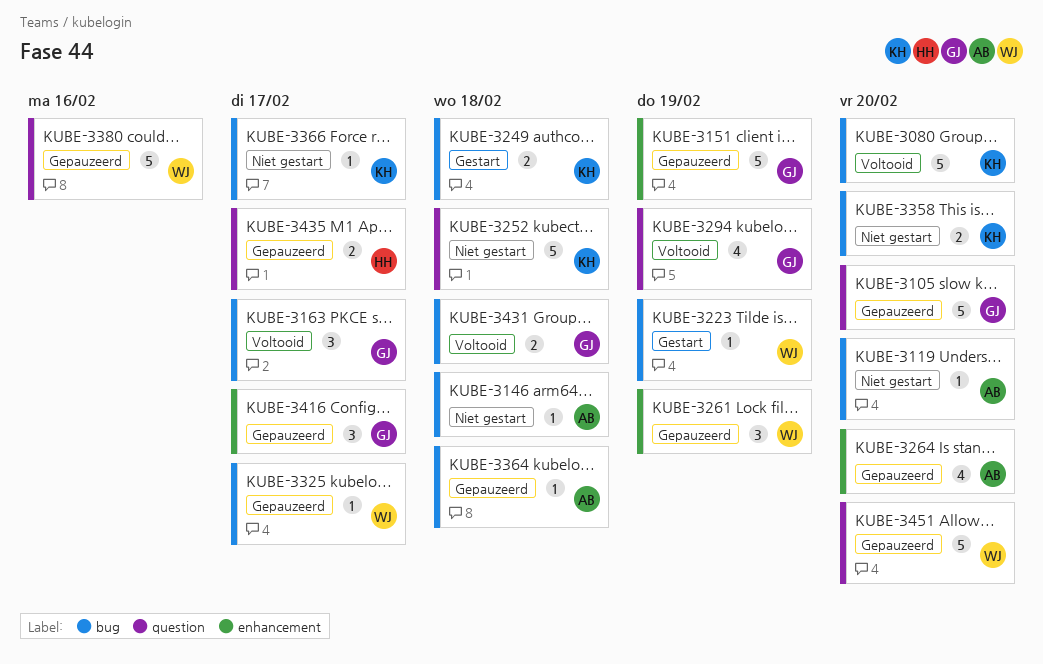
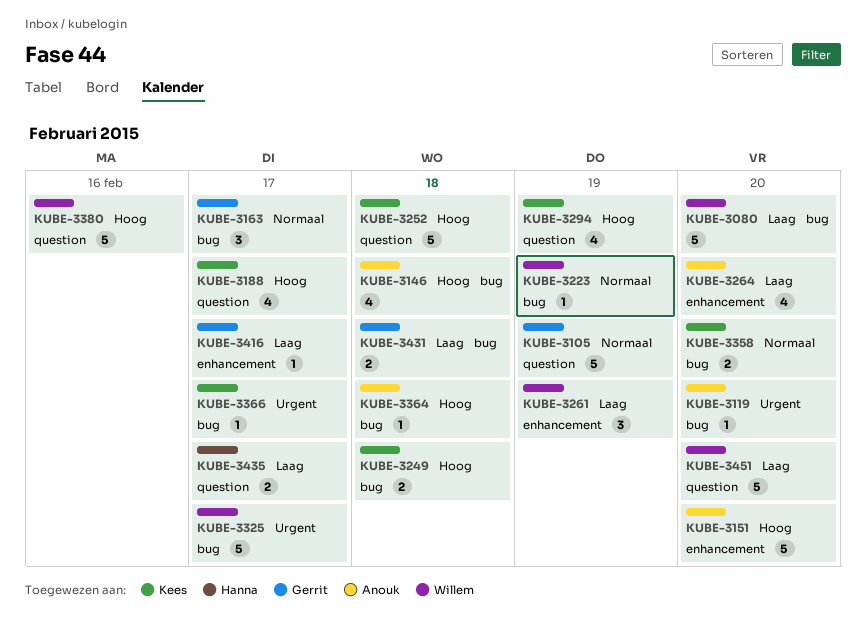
KUBE-3080, owner: Kees -> Willem
KUBE-3105, due: Feb 20 -> Feb 19
KUBE-3146, estimate: 1 -> 4
KUBE-3151, owner: Gerrit -> Anouk
KUBE-3151, due: Feb 19 -> Feb 20
KUBE-3188: none -> present
KUBE-3294, owner: Gerrit -> Kees
KUBE-3325, estimate: 1 -> 5
KUBE-3416, estimate: 3 -> 1

